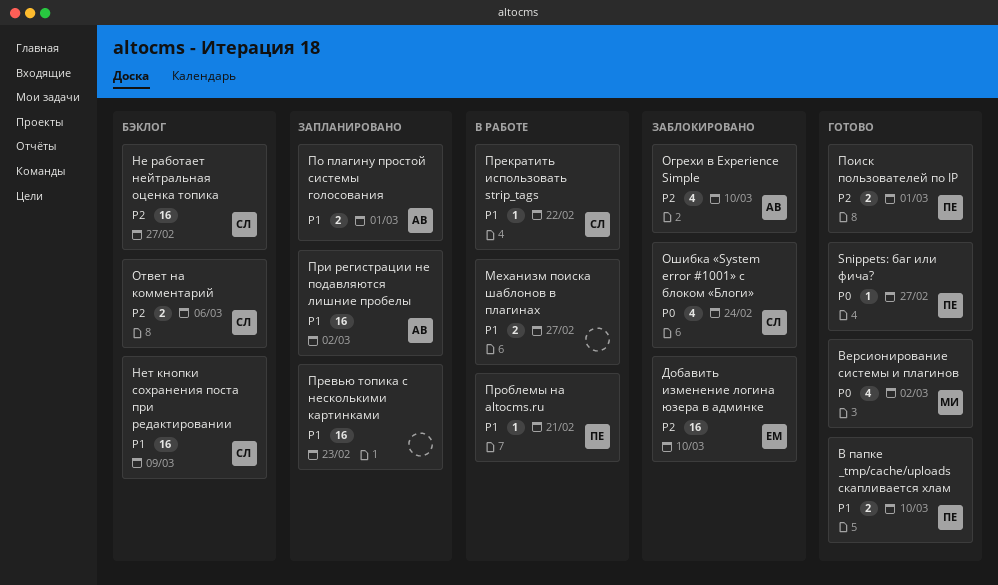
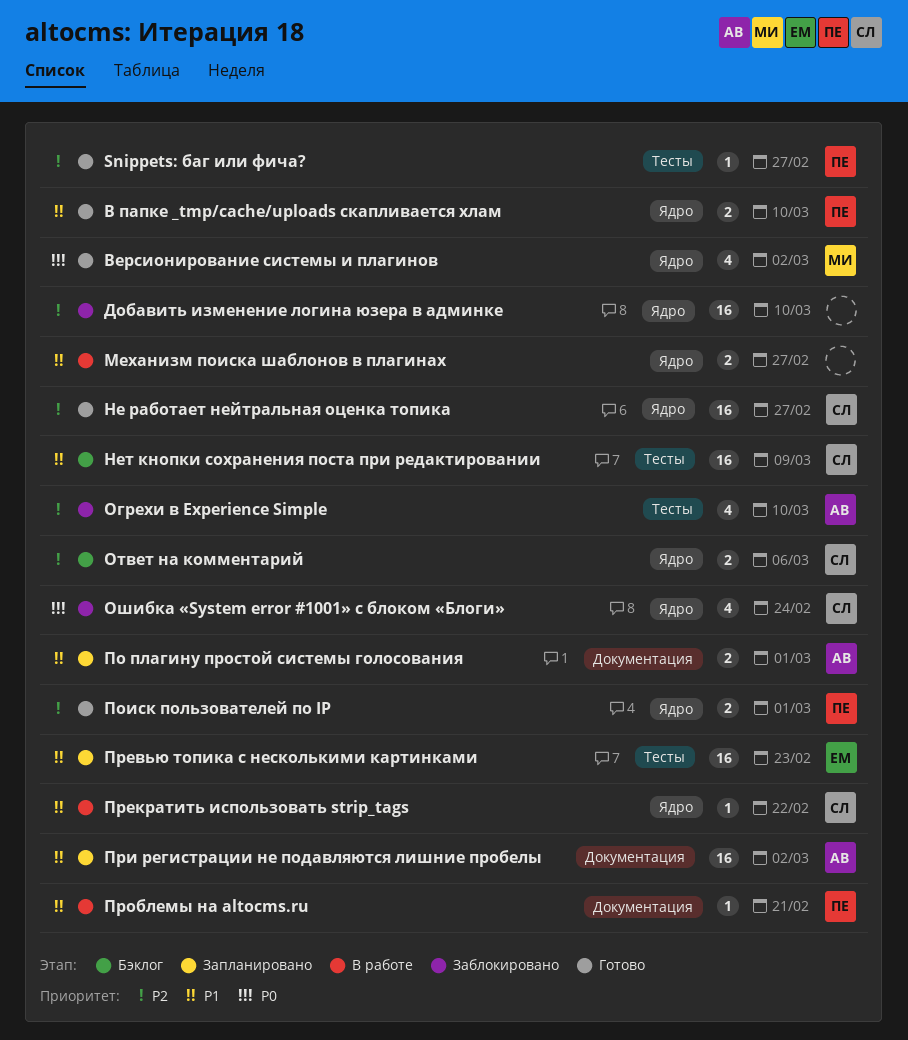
Snippets: баг или фича?, priority: P0 -> P2
Добавить изменение логина юзера в админке, owner: ЕМ -> none
Не работает нейтральная оценка топика, status: Бэклог -> Готово
Превью топика с несколькими картинками, owner: none -> ЕМ

